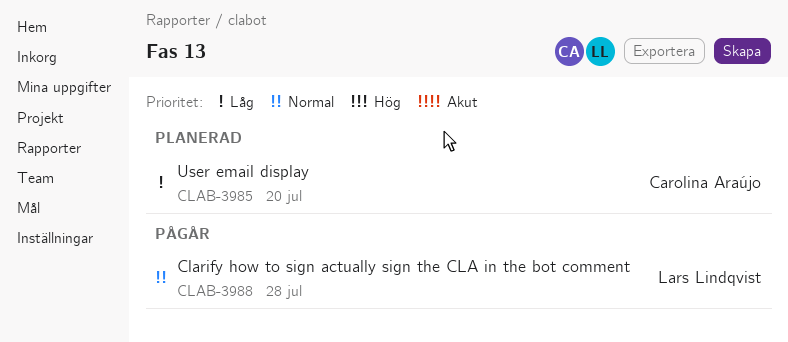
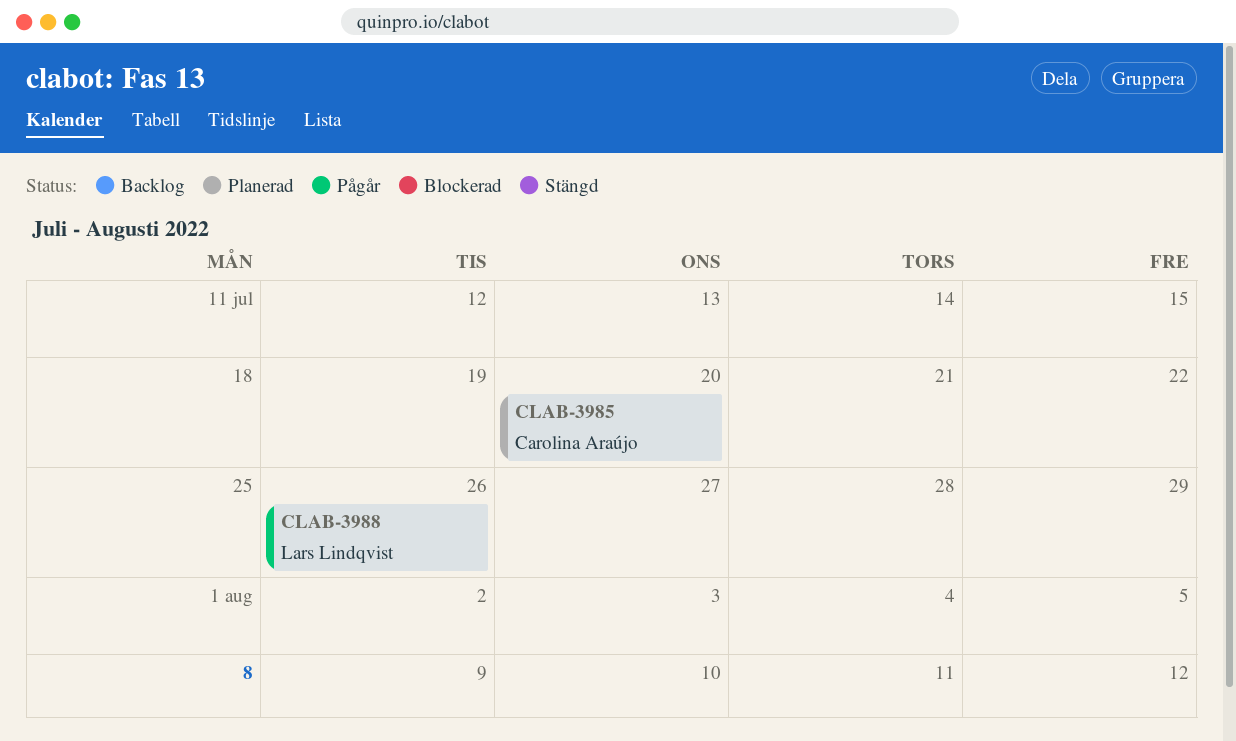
CLAB-3988, due: Jul 28 -> Jul 26

